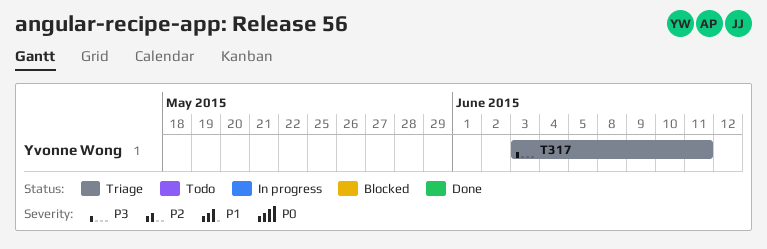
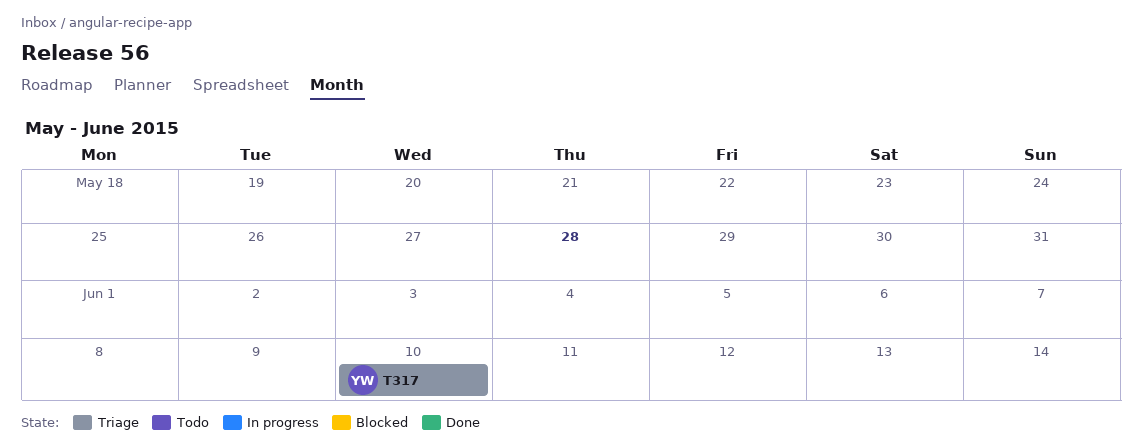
T317, start: Jun 3 -> Jun 10
T317, due: Jun 11 -> Jun 10

